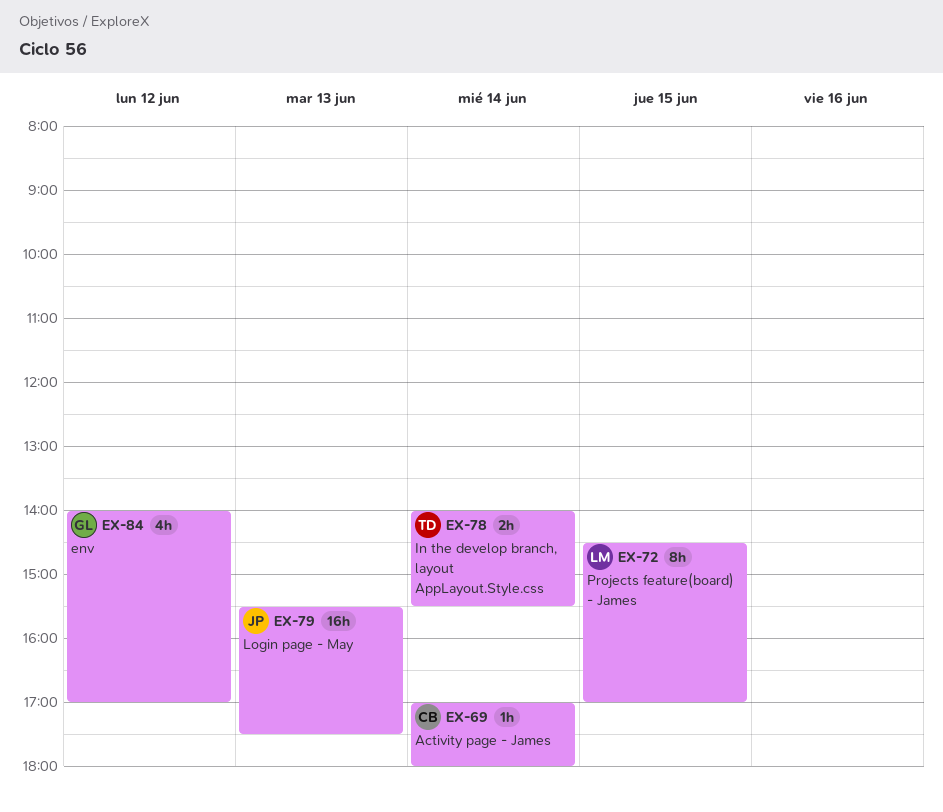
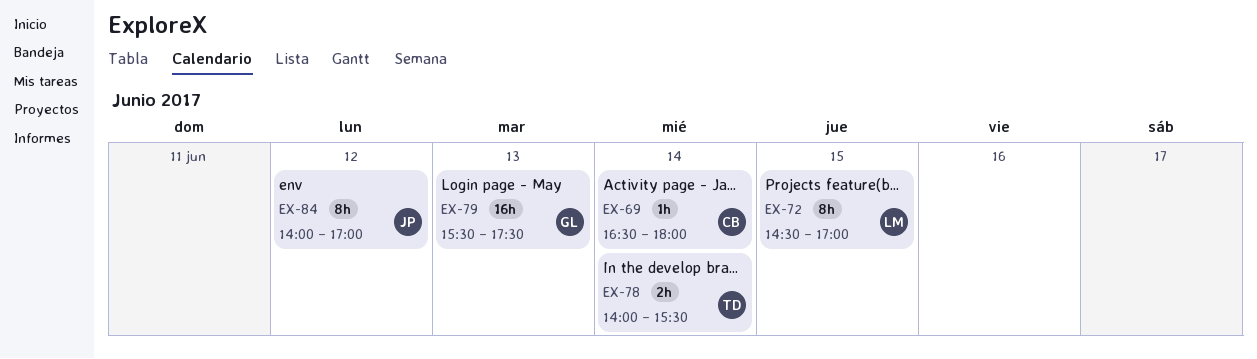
EX-69, begins: 17:00 -> 16:30
EX-79, owner: JP -> GL
EX-84, owner: GL -> JP
EX-84, estimate: 4h -> 8h

